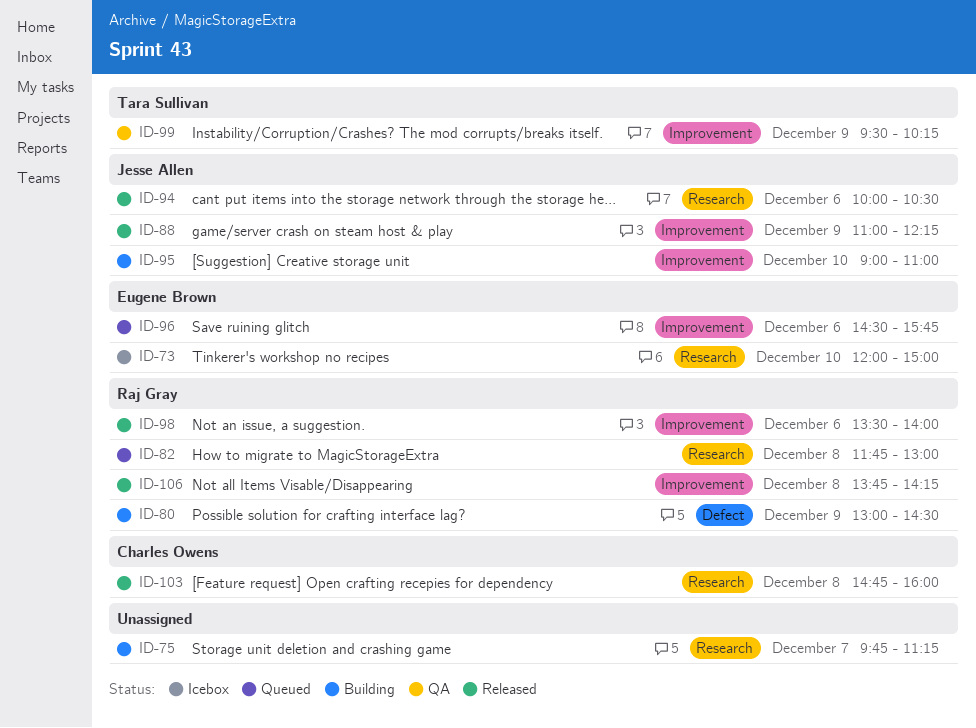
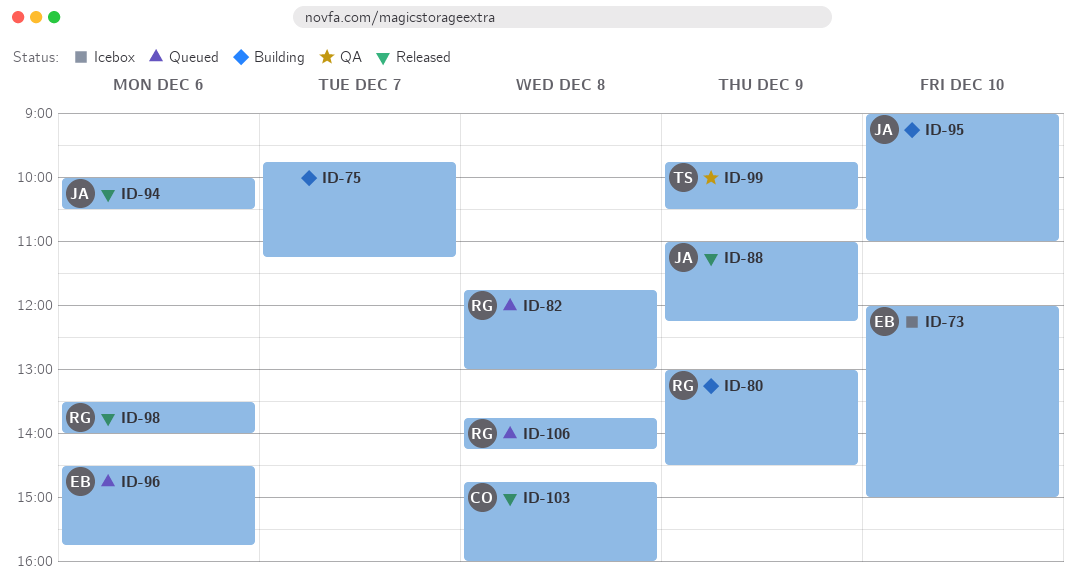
ID-99, begins: 09:30 -> 09:45
ID-99, ends: 10:15 -> 10:30
ID-106, status: Released -> Queued

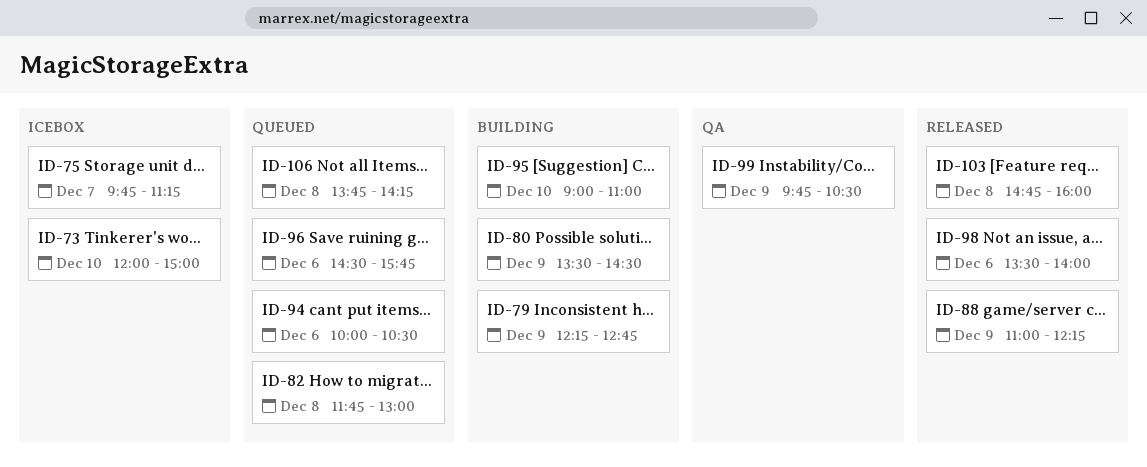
ID-75, status: Building -> Icebox
ID-79: none -> present
ID-80, begins: 13:00 -> 13:30
ID-94, status: Released -> Queued

